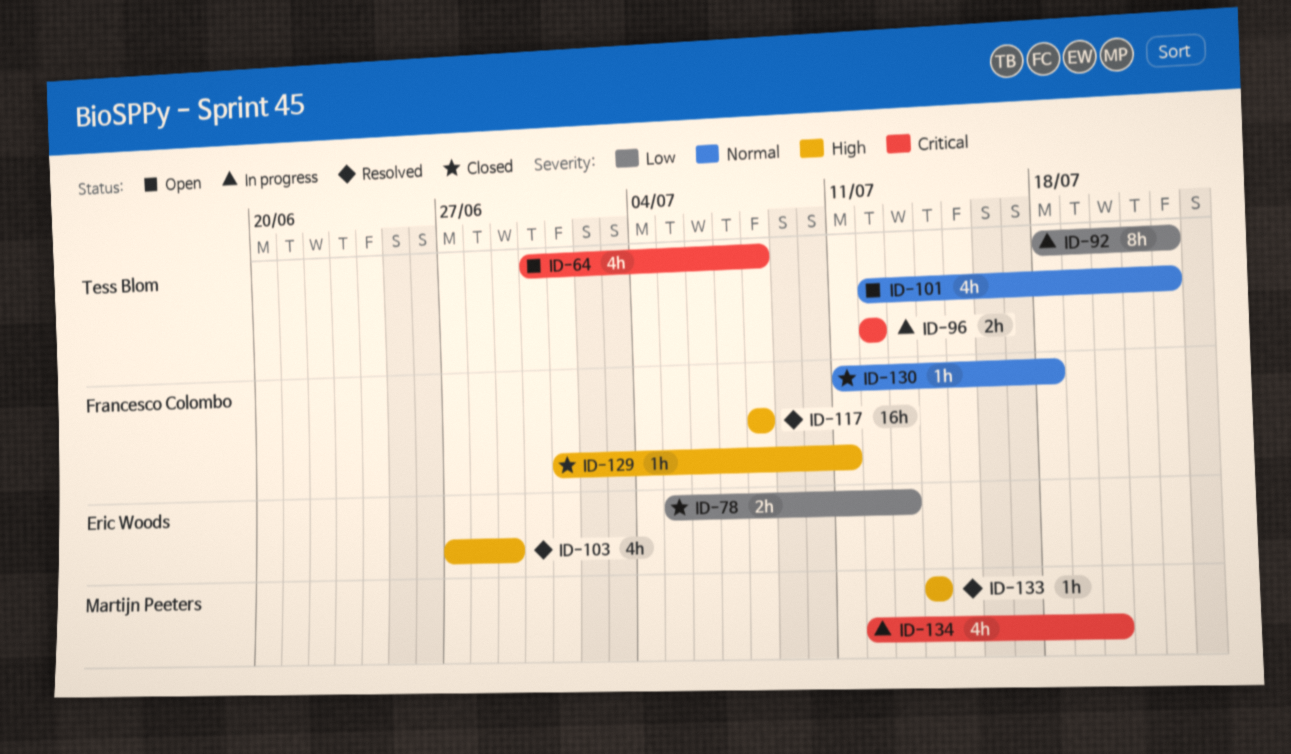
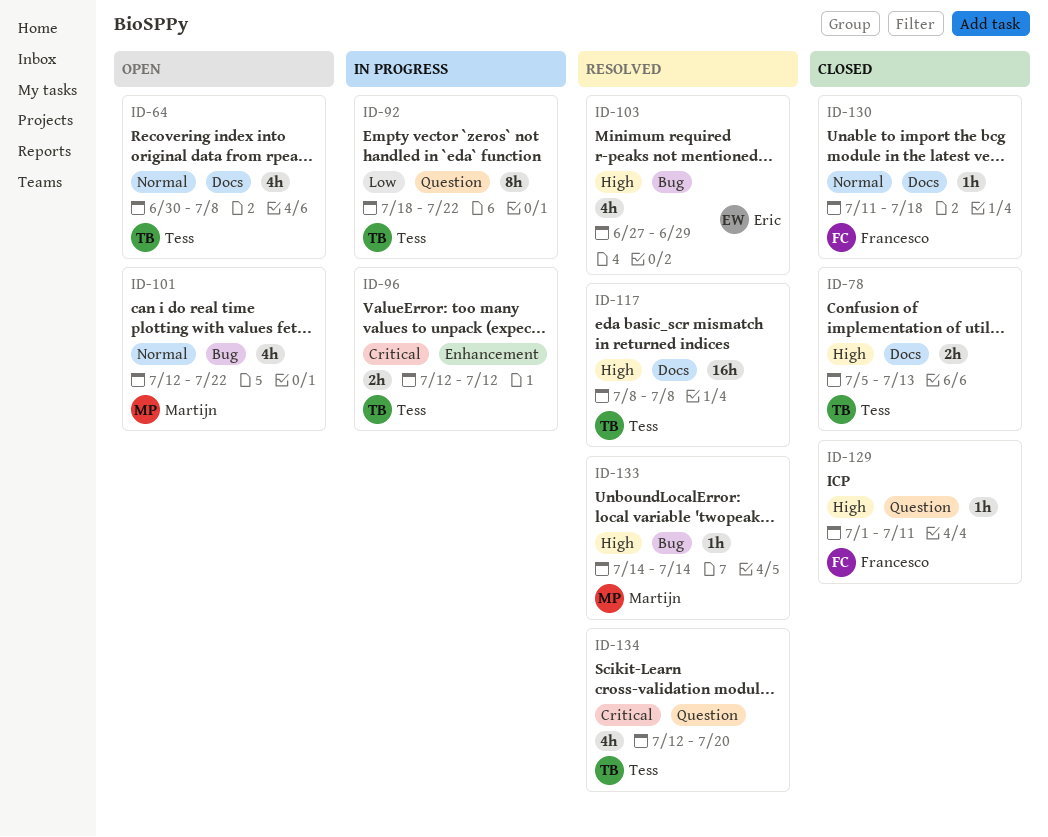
ID-64, priority: Critical -> Normal
ID-78, owner: Eric Woods -> Tess Blom
ID-78, priority: Low -> High
ID-101, owner: Tess Blom -> Martijn Peeters
ID-117, owner: Francesco Colombo -> Tess Blom
ID-134, status: In progress -> Resolved
ID-134, owner: Martijn Peeters -> Tess Blom

